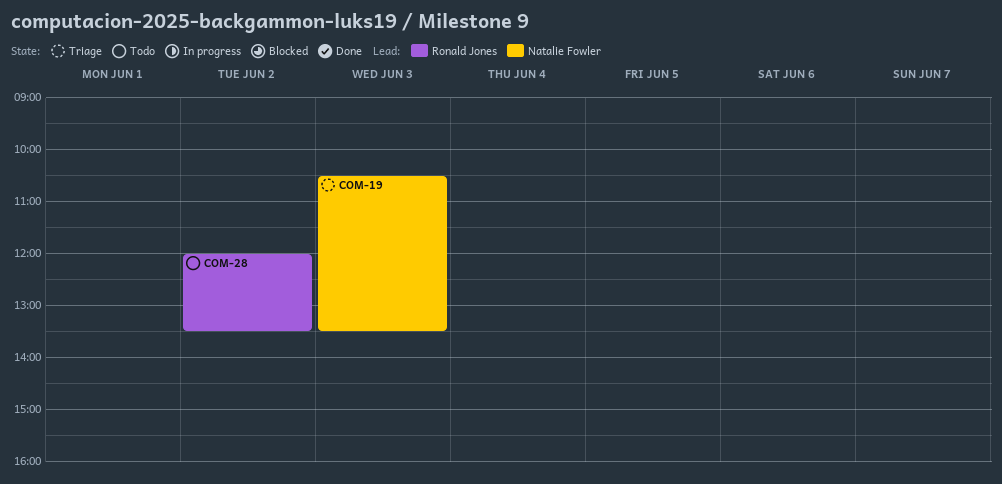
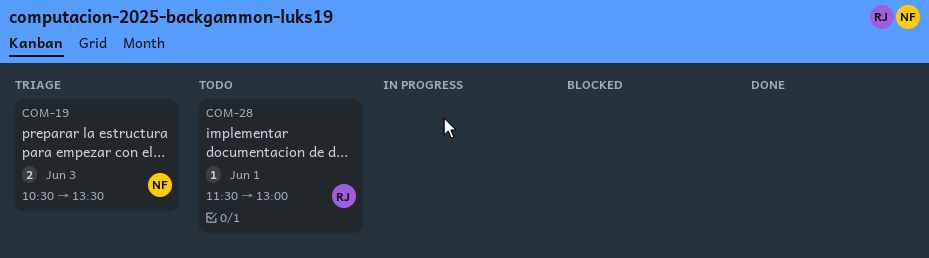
COM-28, day: Jun 2 -> Jun 1
COM-28, begins: 12:00 -> 11:30
COM-28, ends: 13:30 -> 13:00

